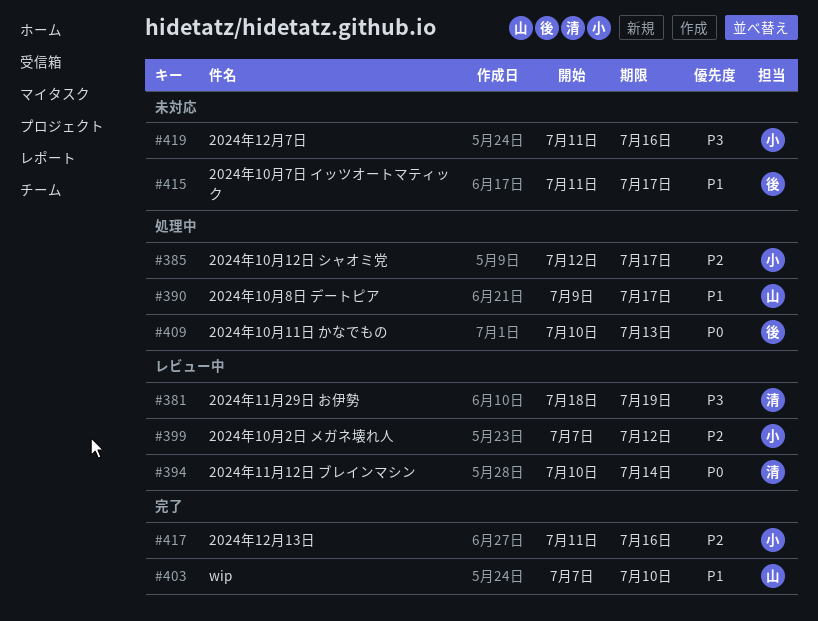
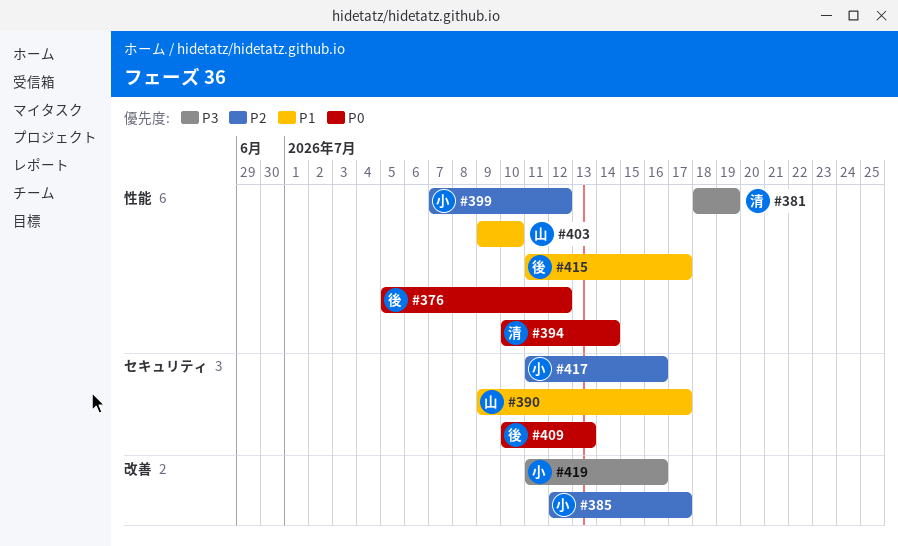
#376: none -> present
#403, start: Jul 7 -> Jul 9

